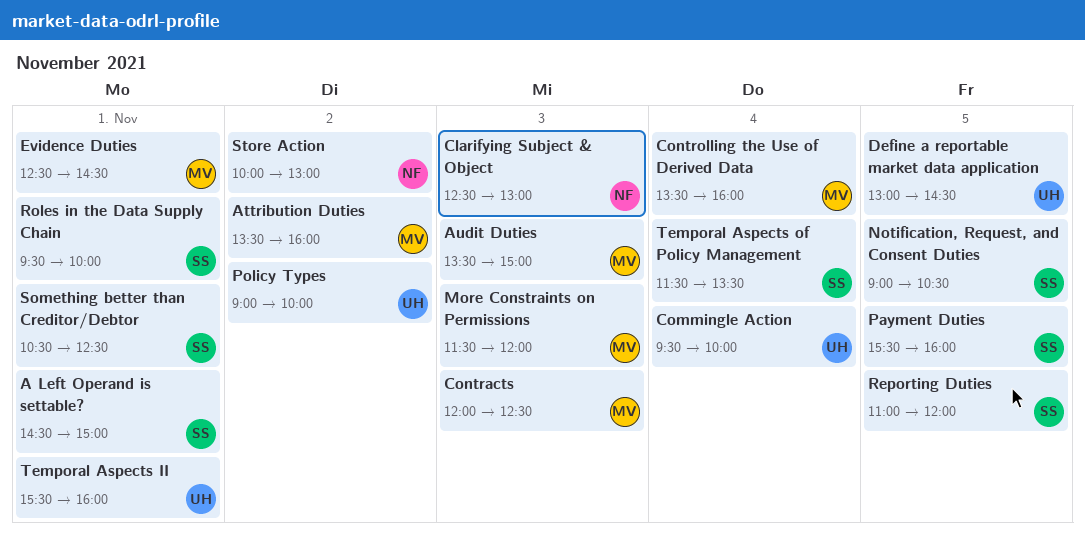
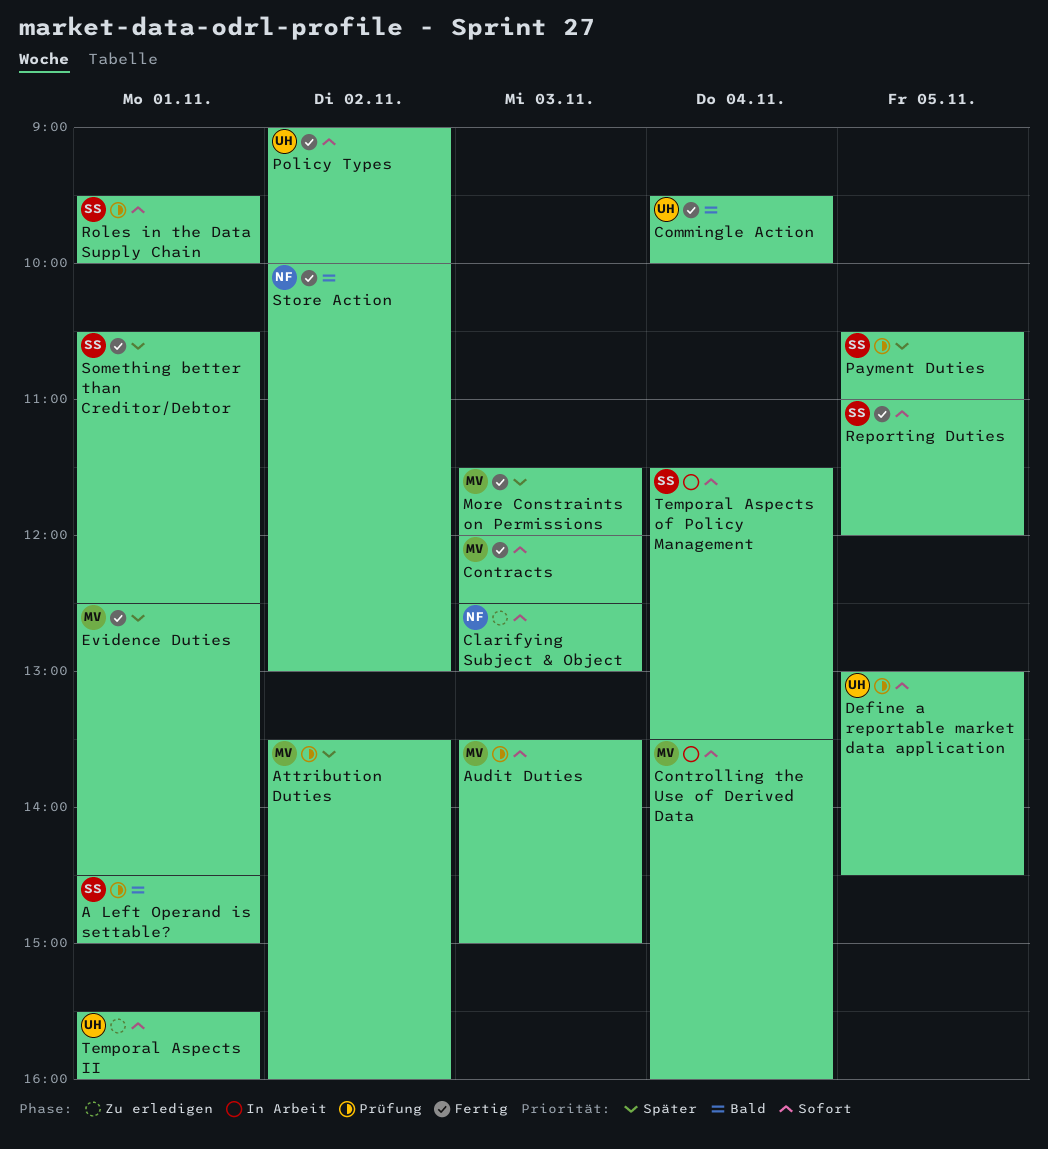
Notification, Request, and Consent Duties: present -> none
Payment Duties, begins: 15:30 -> 10:30
Payment Duties, ends: 16:00 -> 11:00

